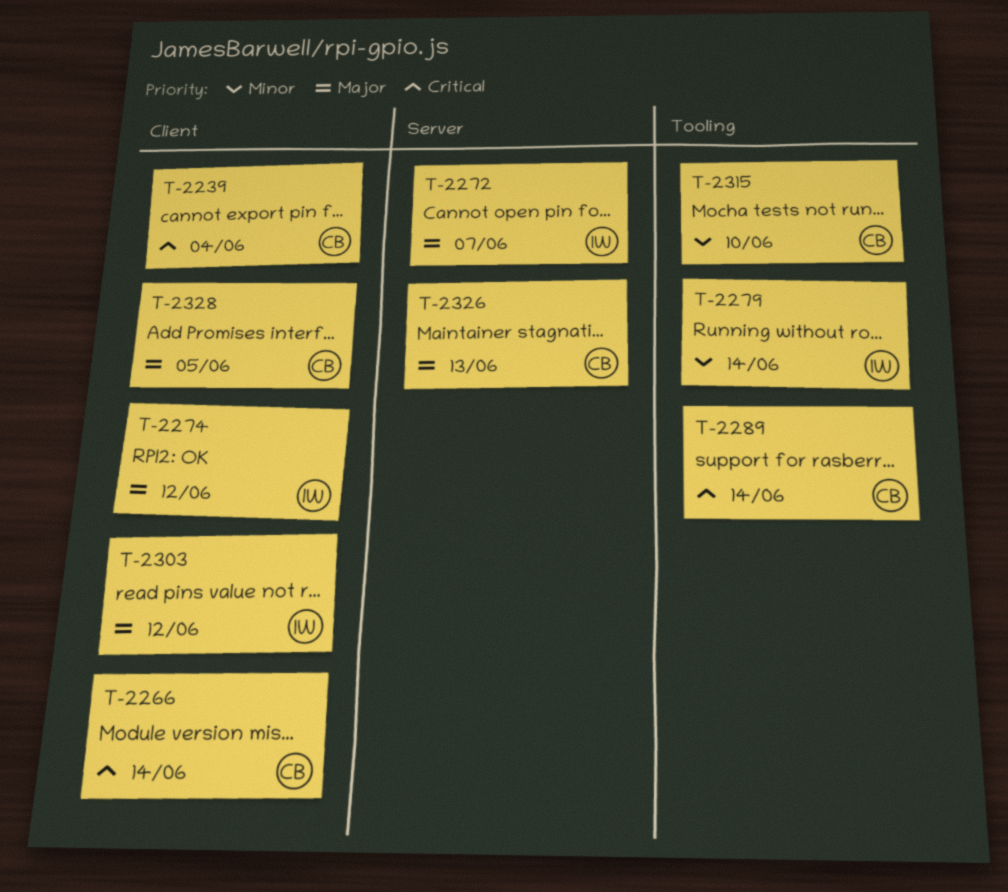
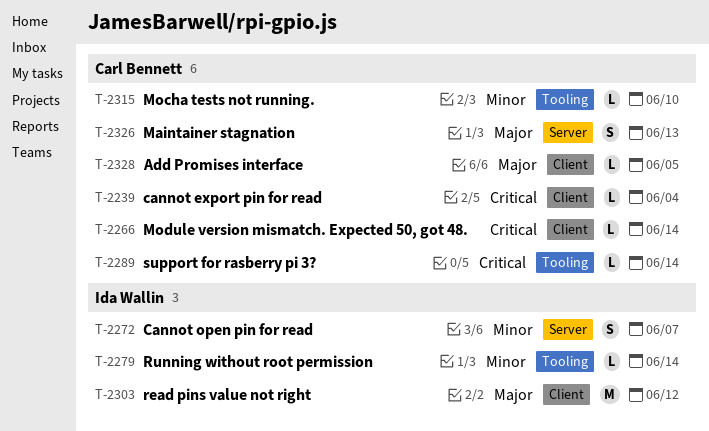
T-2272, priority: Major -> Minor
T-2274: present -> none

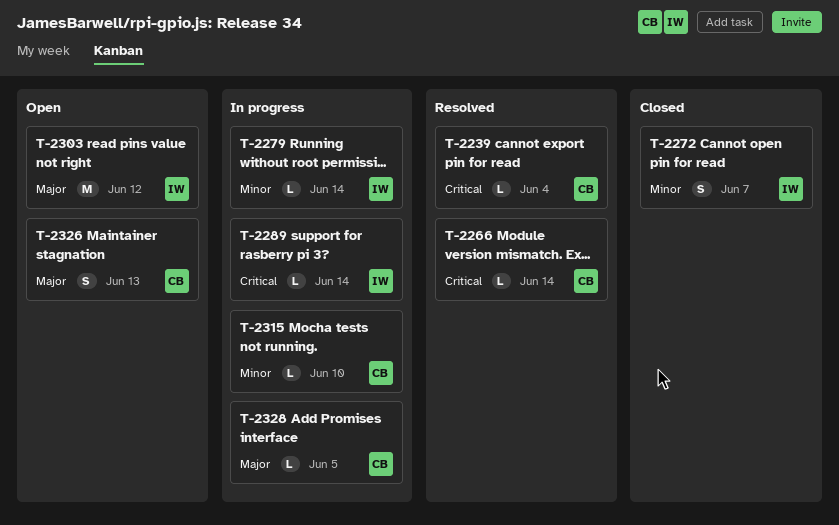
T-2289, owner: Carl Bennett -> Ida Wallin

